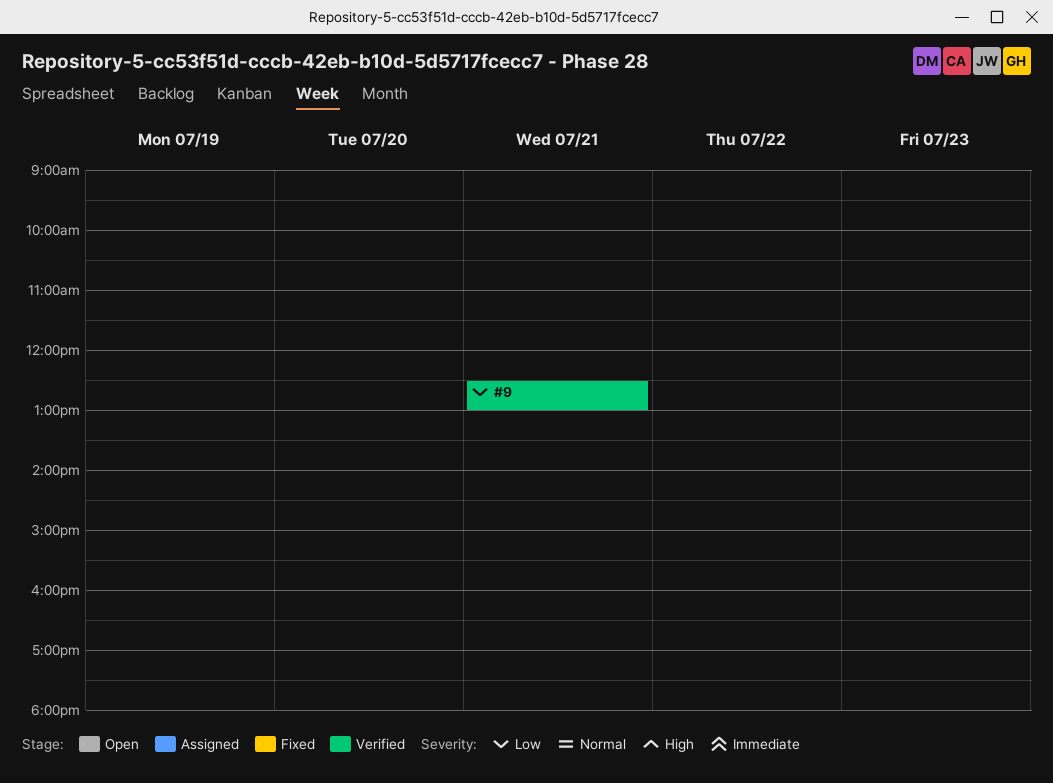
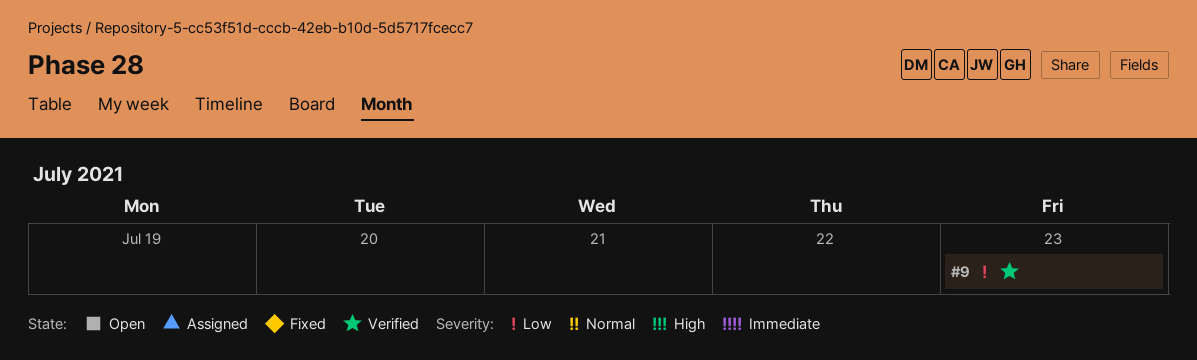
#9, day: Jul 21 -> Jul 23

